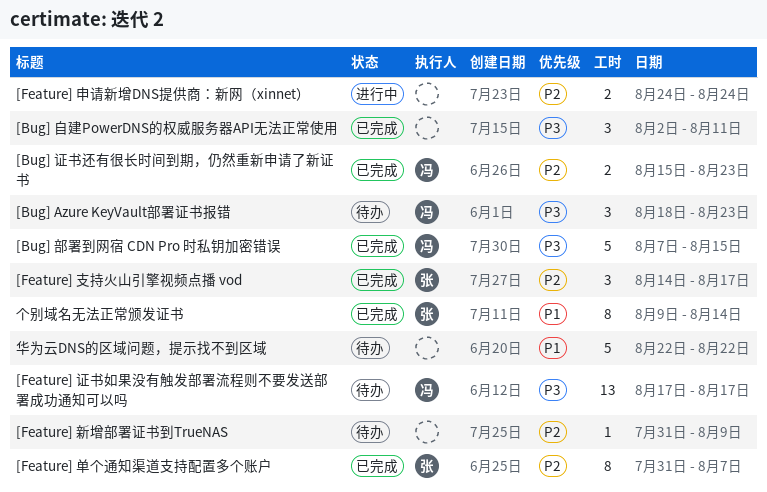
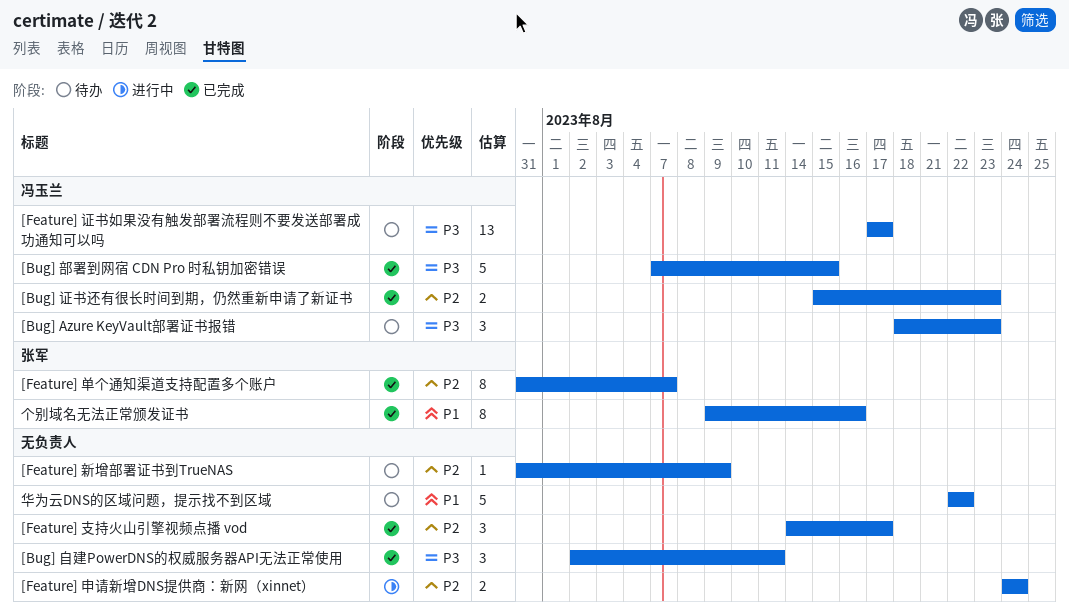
[Feature] 支持火山引擎视频点播 vod, owner: 张军 -> none
个别域名无法正常颁发证书, due: Aug 14 -> Aug 16

